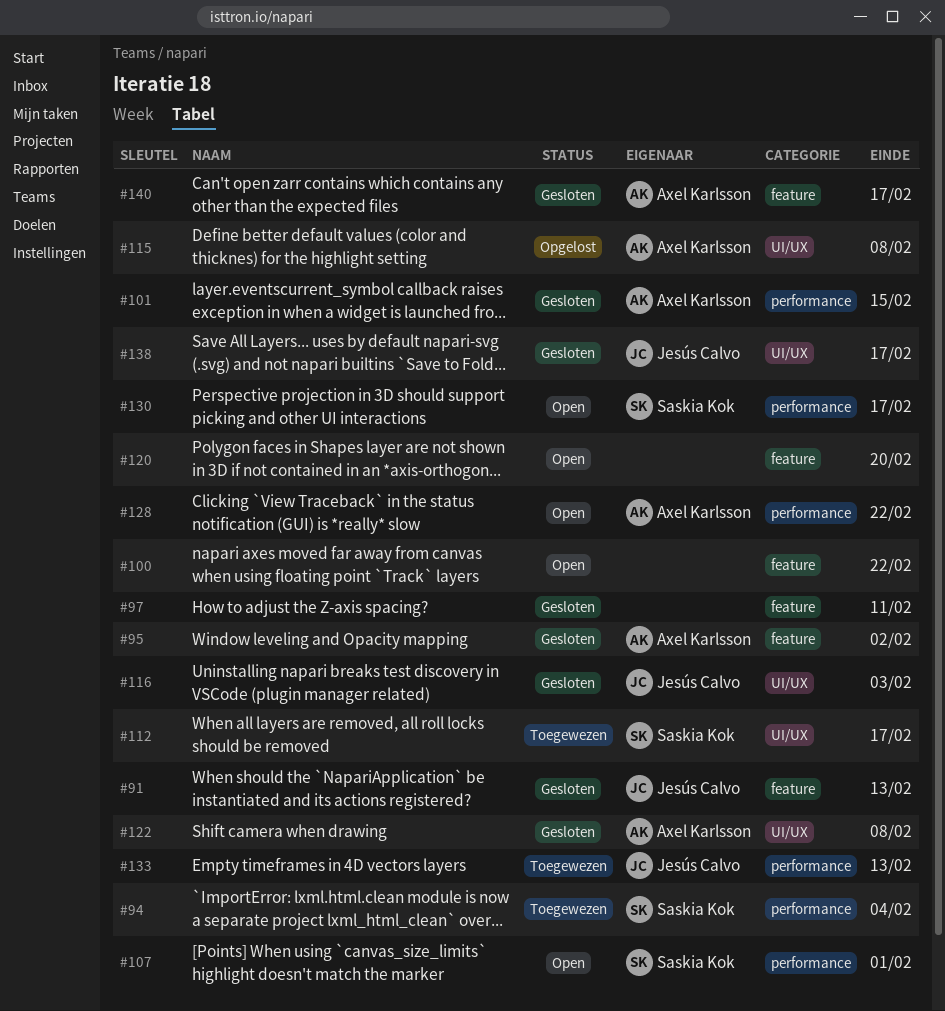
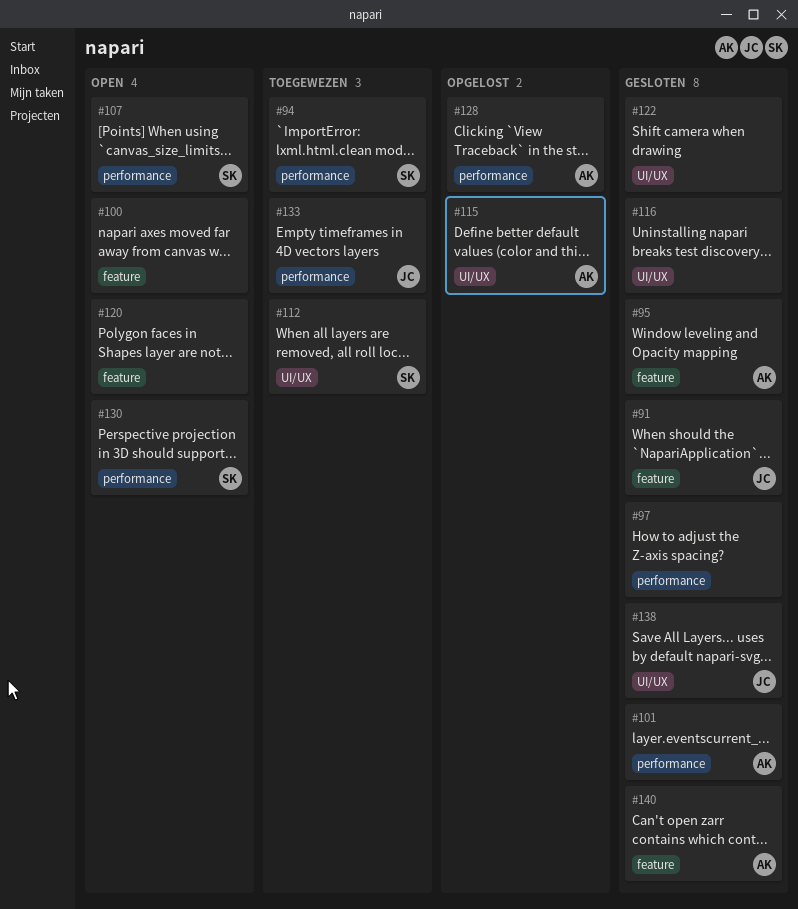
#97, label: feature -> performance
#116, owner: Jesús Calvo -> none
#122, owner: Axel Karlsson -> none
#128, status: Open -> Opgelost

